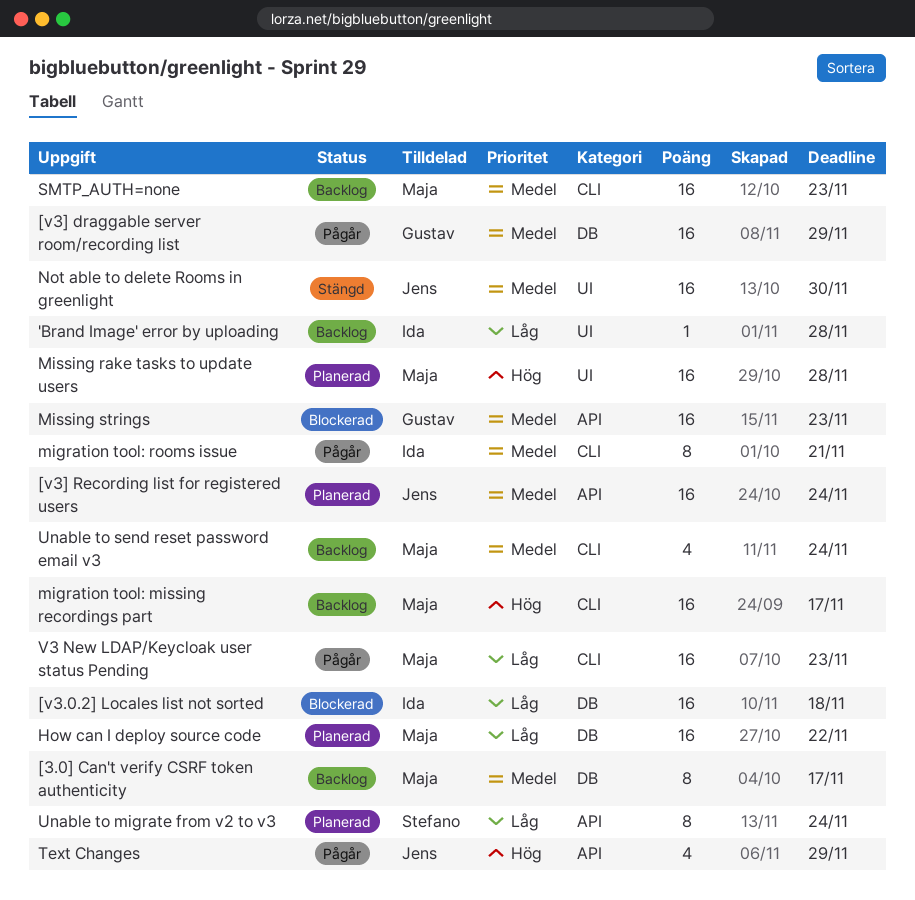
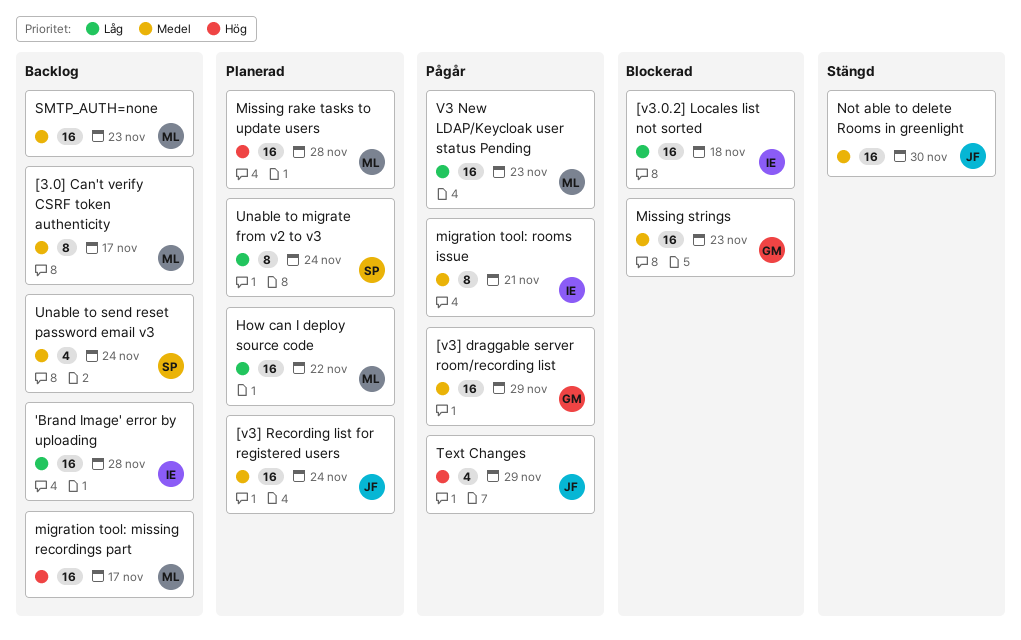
'Brand Image' error by uploading, estimate: 1 -> 16
Unable to send reset password email v3, owner: Maja -> Stefano

